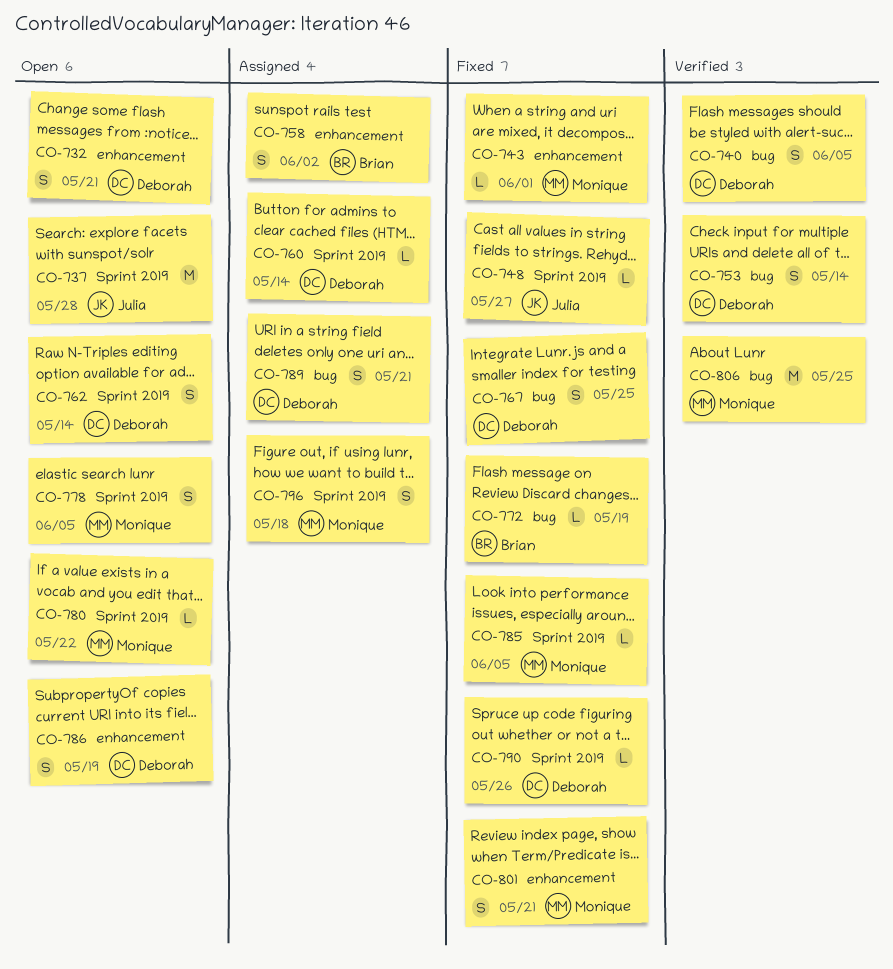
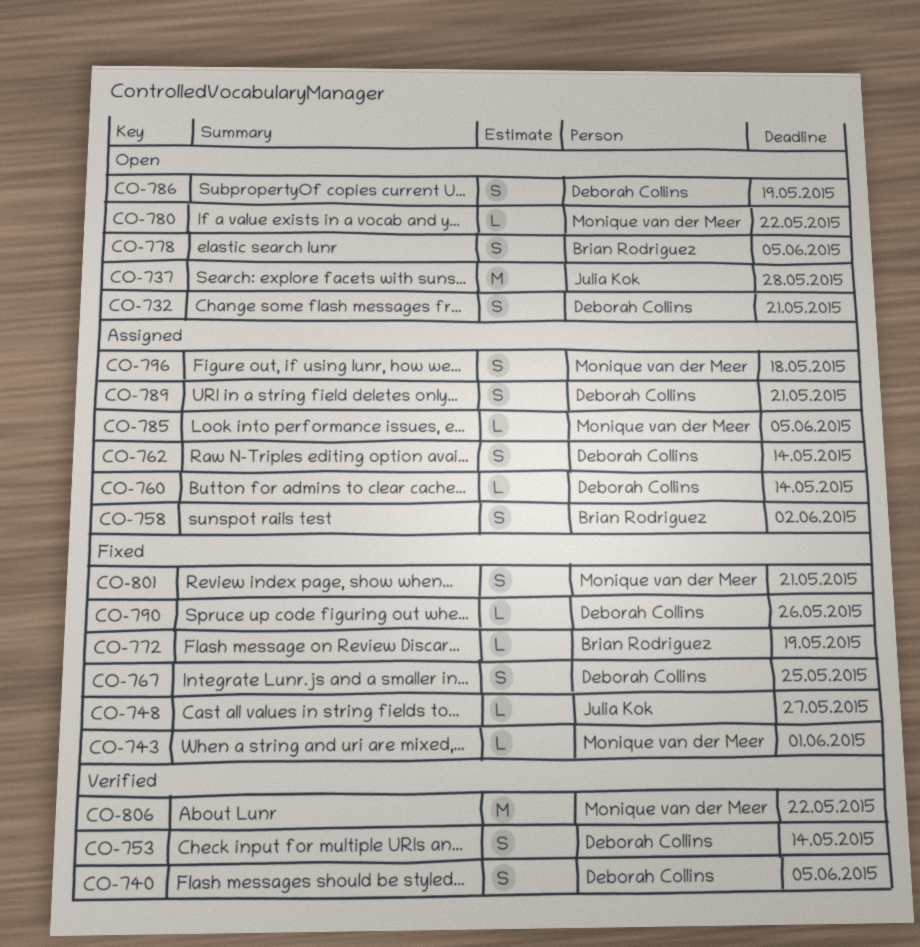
CO-762, status: Open -> Assigned
CO-778, owner: Monique van der Meer -> Brian Rodriguez
CO-785, status: Fixed -> Assigned
CO-806, due: May 25 -> May 22

